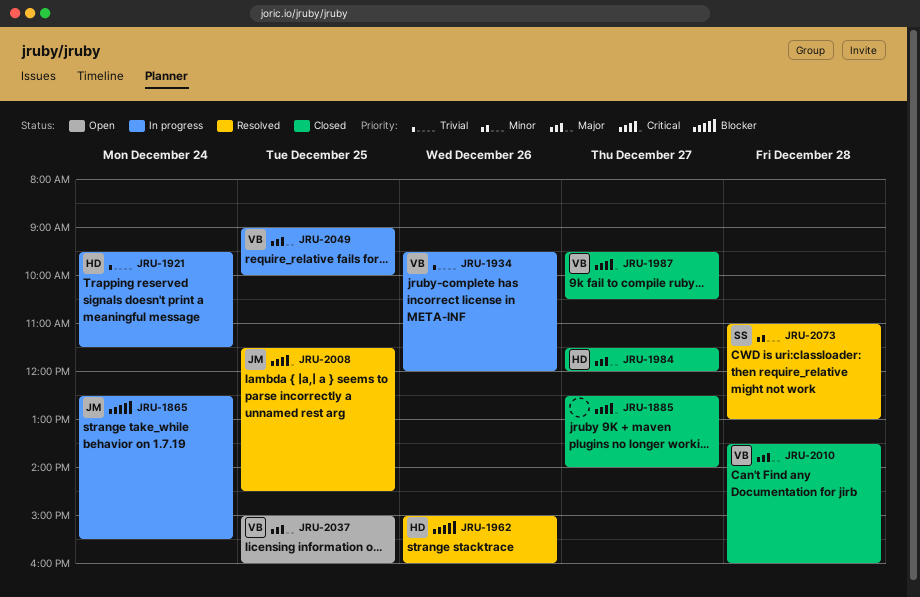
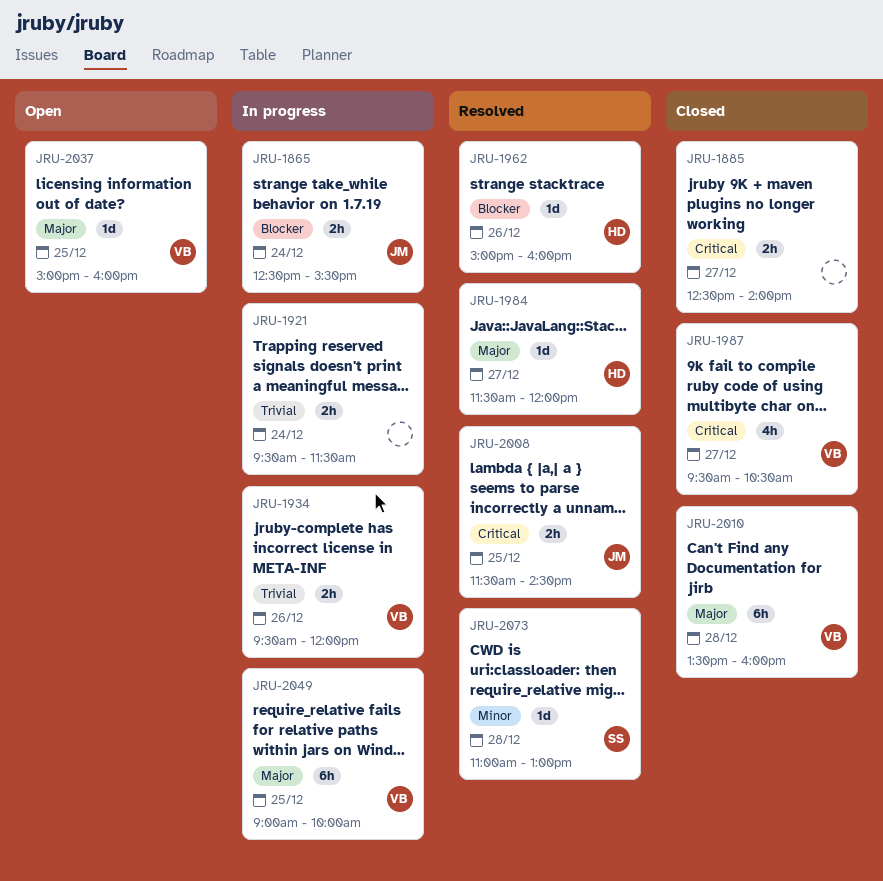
JRU-1921, owner: HD -> none
JRU-1984, status: Closed -> Resolved

